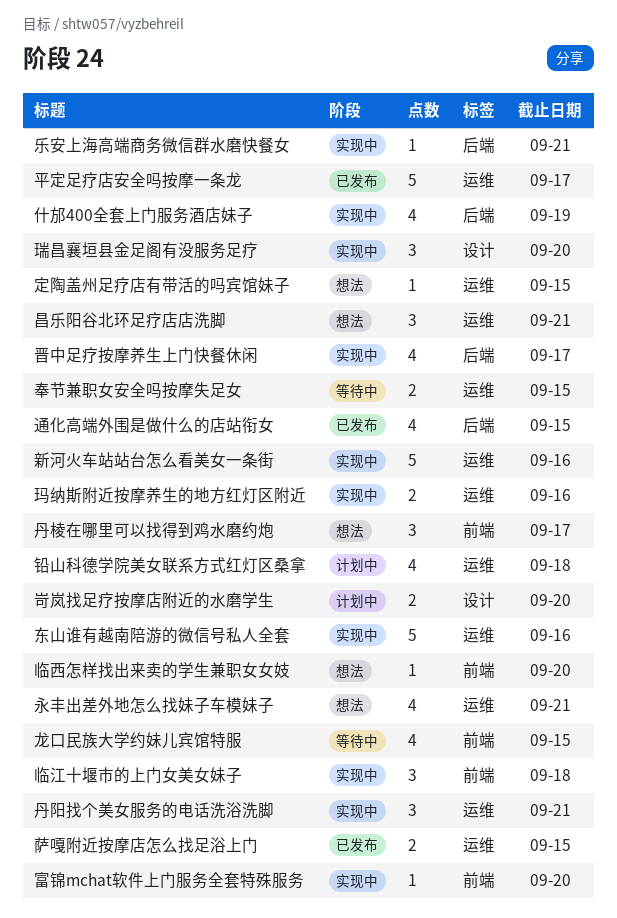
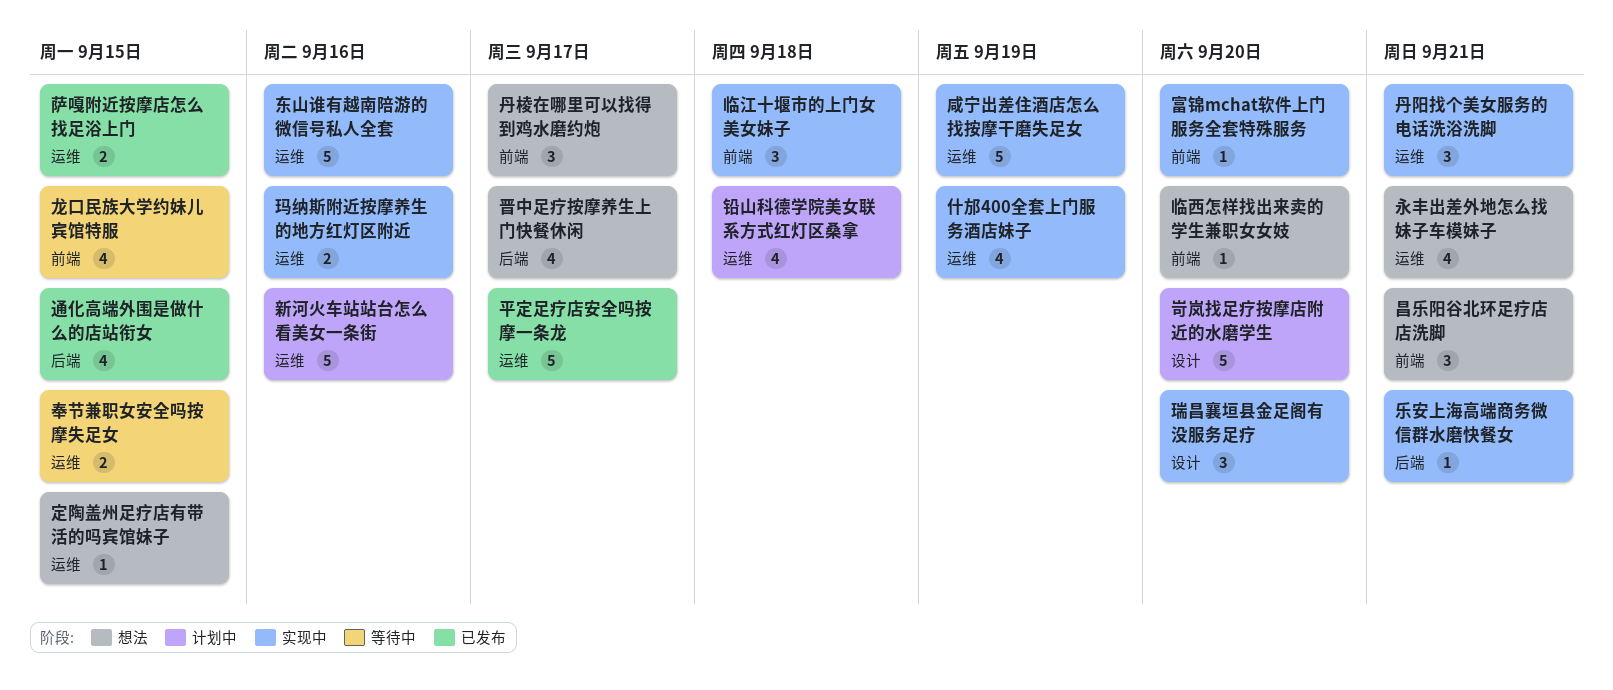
什邡400全套上门服务酒店妹子, label: 后端 -> 运维
咸宁出差住酒店怎么找按摩干磨失足女: none -> present
岢岚找足疗按摩店附近的水磨学生, estimate: 2 -> 5
新河火车站站台怎么看美女一条街, status: 实现中 -> 计划中
昌乐阳谷北环足疗店店洗脚, label: 运维 -> 前端
晋中足疗按摩养生上门快餐休闲, status: 实现中 -> 想法

